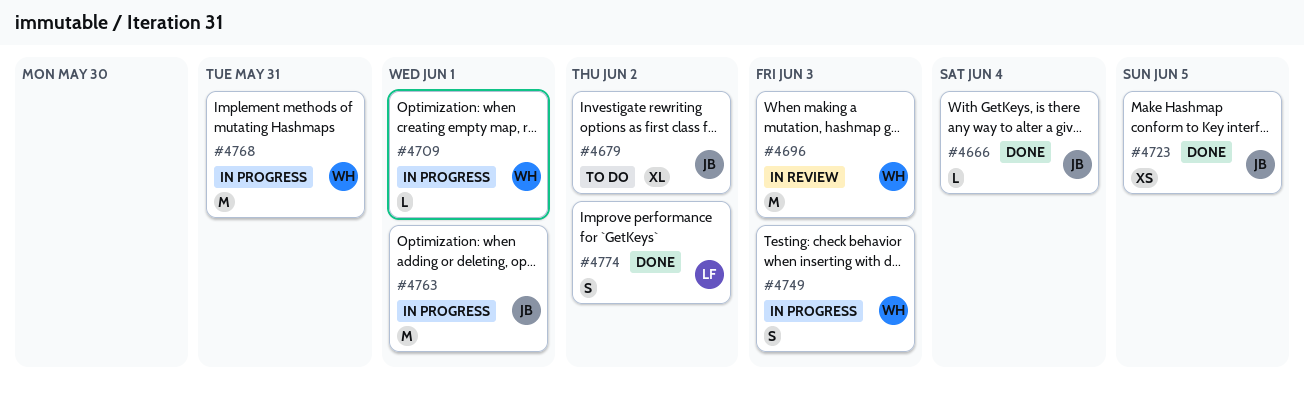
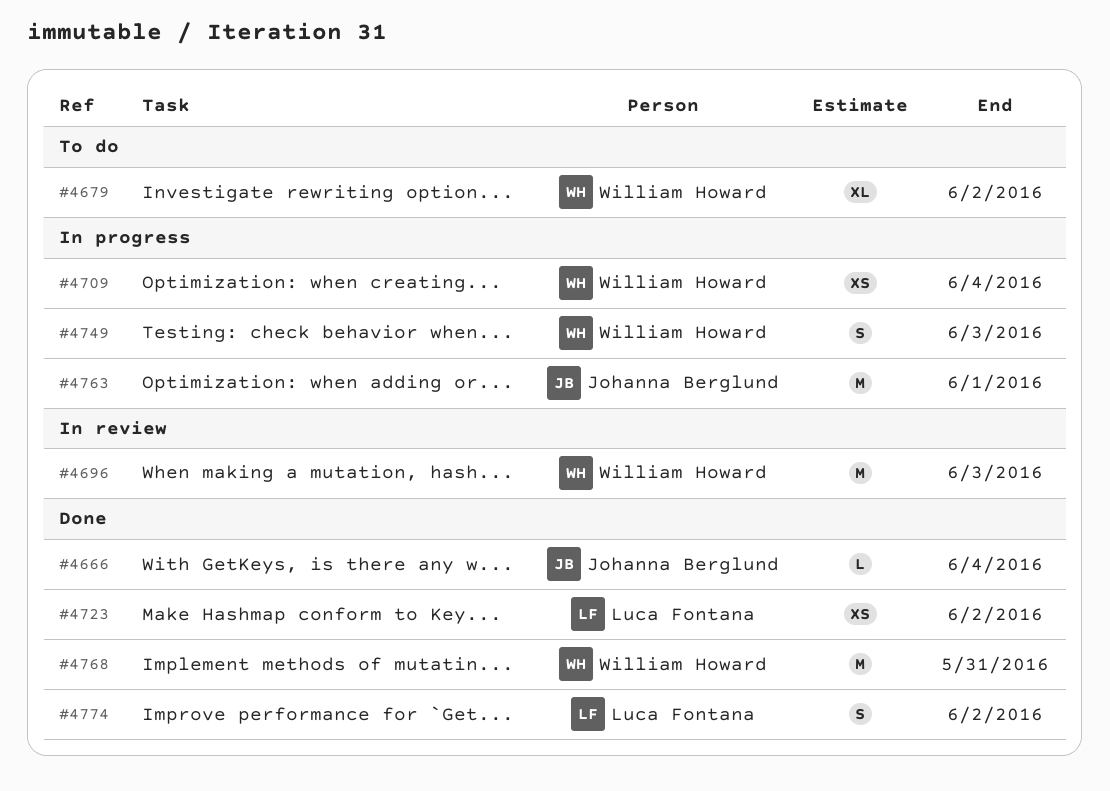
#4679, owner: Johanna Berglund -> William Howard
#4709, estimate: L -> XS
#4709, due: Jun 1 -> Jun 4
#4723, owner: Johanna Berglund -> Luca Fontana
#4723, due: Jun 5 -> Jun 2
#4768, status: In progress -> Done

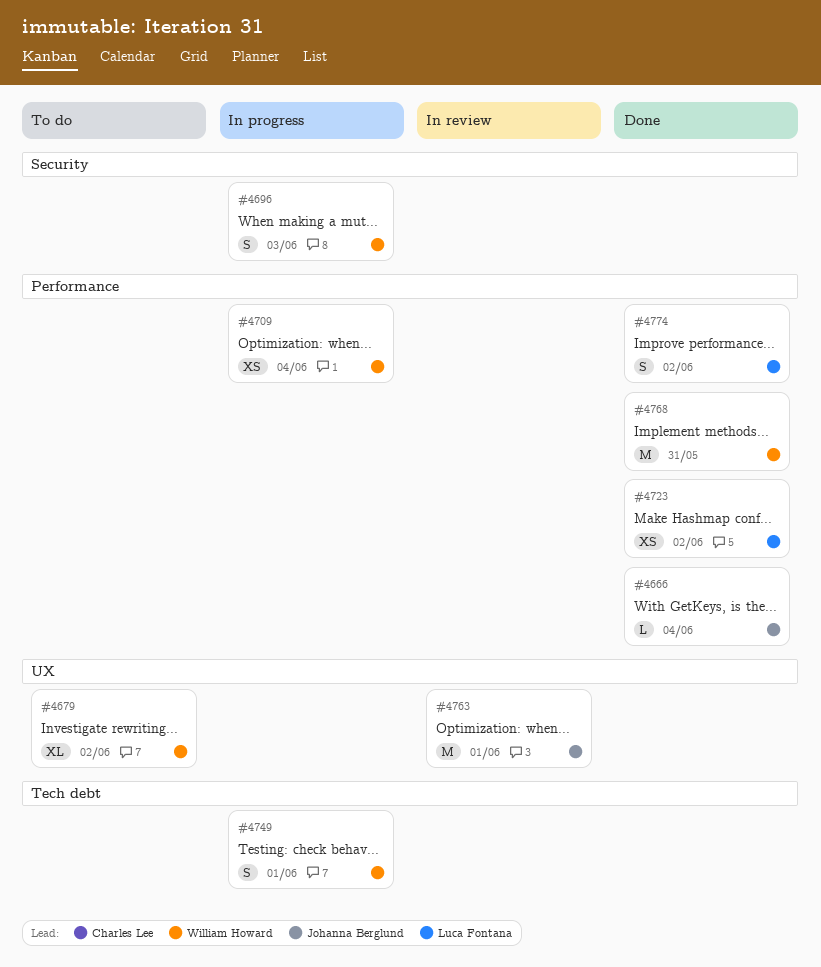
#4696, status: In review -> In progress
#4696, estimate: M -> S
#4749, due: Jun 3 -> Jun 1
#4763, status: In progress -> In review

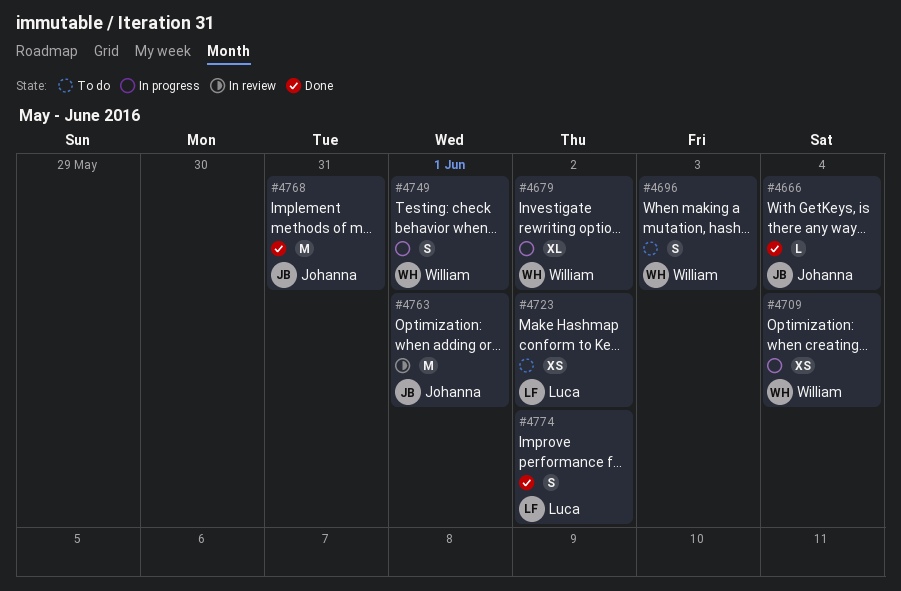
#4679, status: To do -> In progress
#4696, status: In progress -> To do
#4723, status: Done -> To do
#4768, owner: William Howard -> Johanna Berglund

